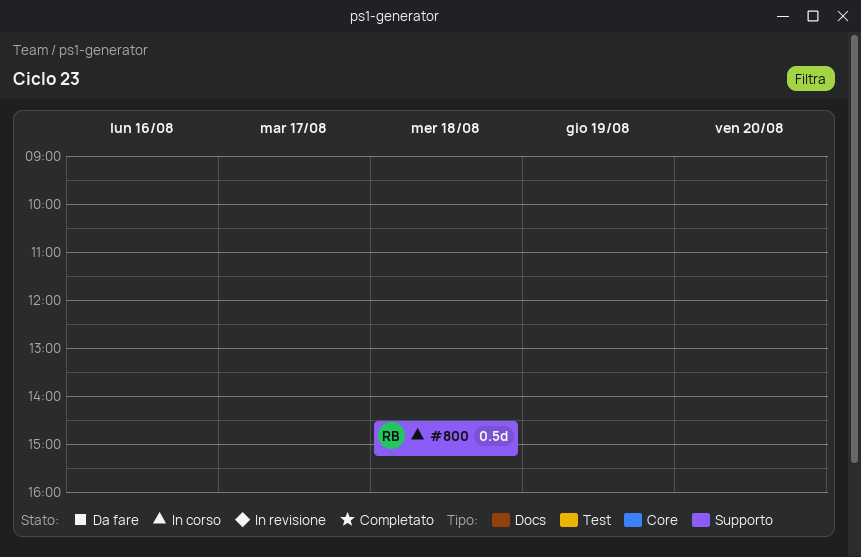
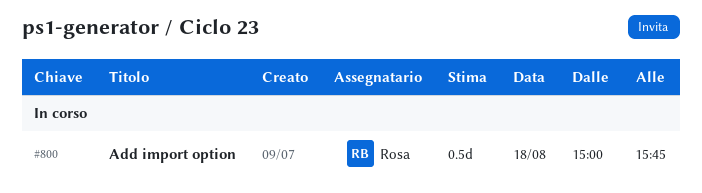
#800, begins: 14:30 -> 15:00
#800, ends: 15:15 -> 15:45

